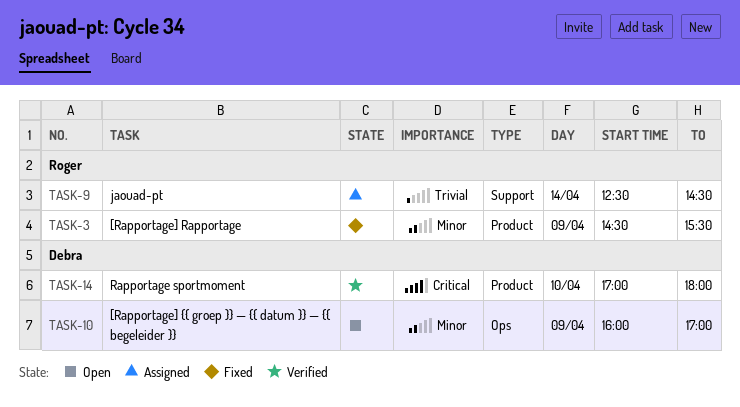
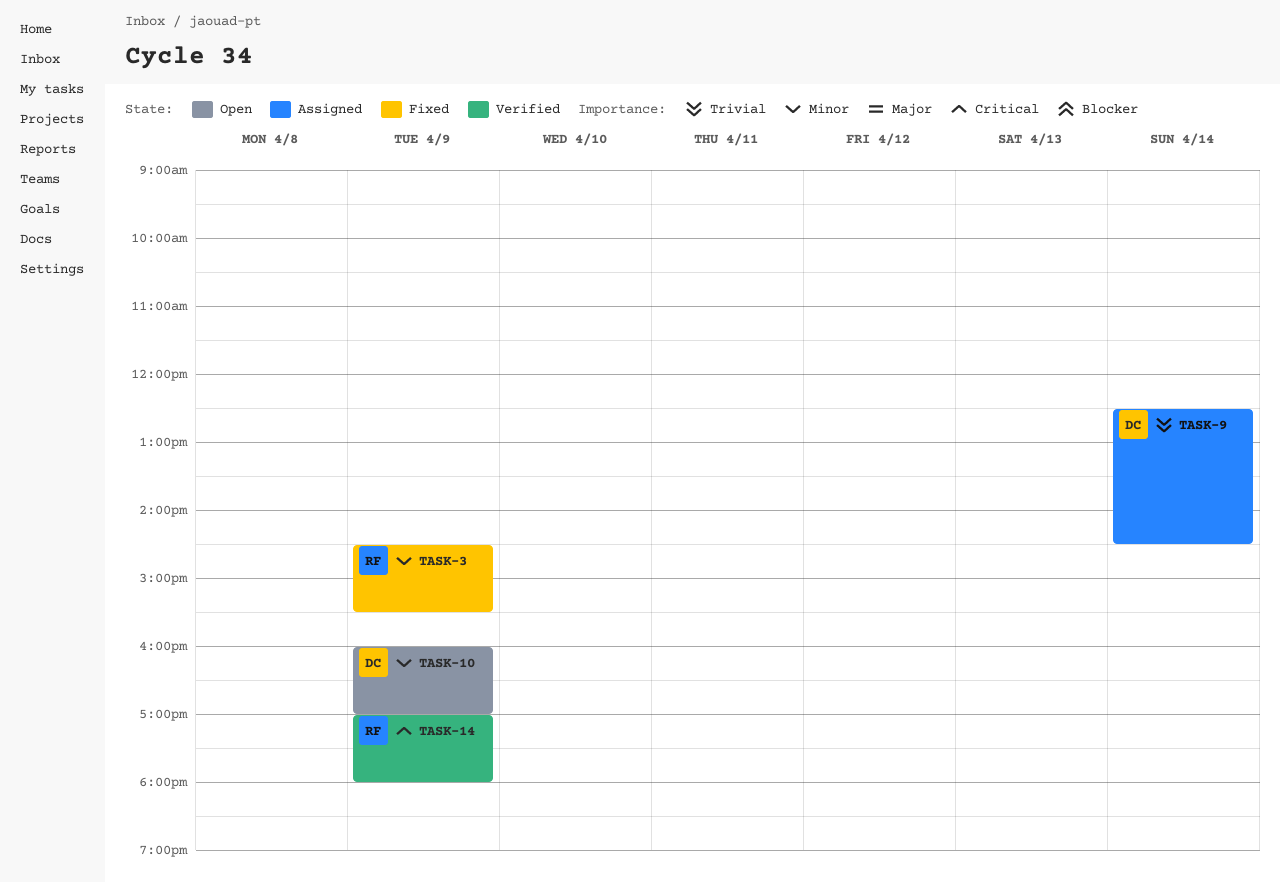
TASK-9, owner: Roger -> Debra
TASK-14, owner: Debra -> Roger
TASK-14, day: Apr 10 -> Apr 9

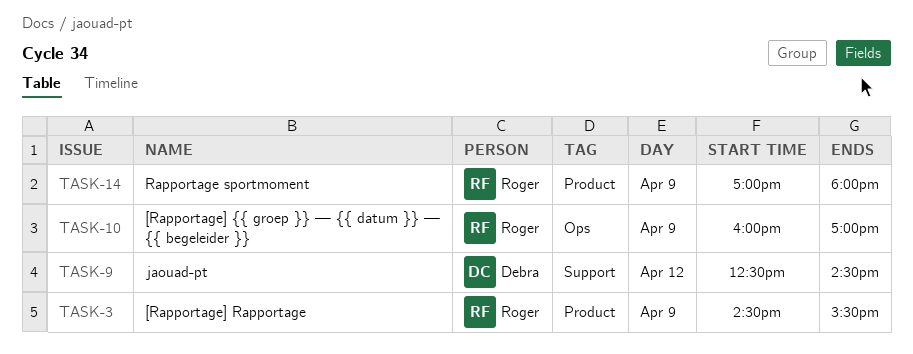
TASK-9, day: Apr 14 -> Apr 12
TASK-10, owner: Debra -> Roger

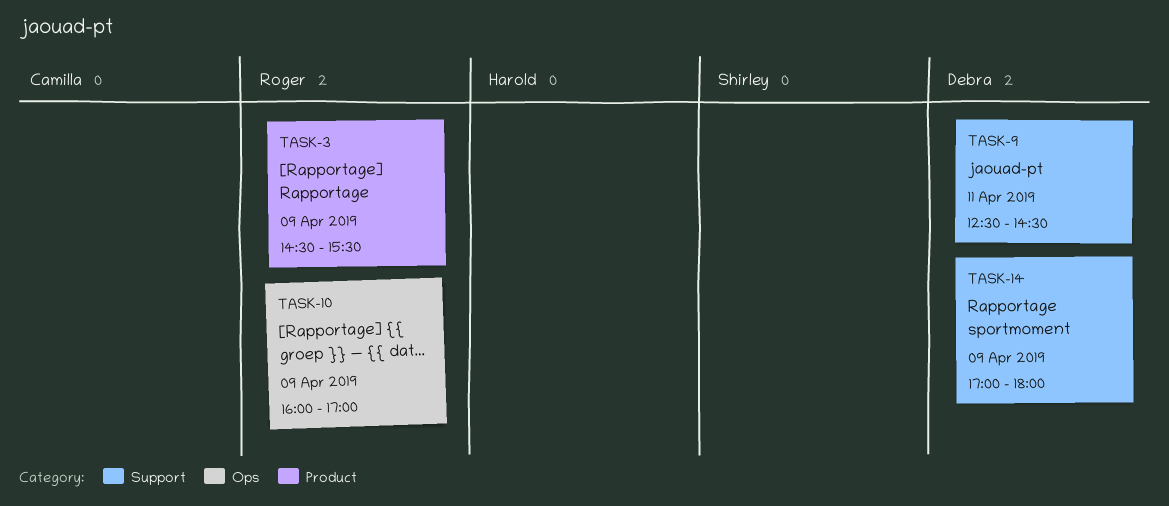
TASK-9, day: Apr 12 -> Apr 11
TASK-14, owner: Roger -> Debra
TASK-14, label: Product -> Support

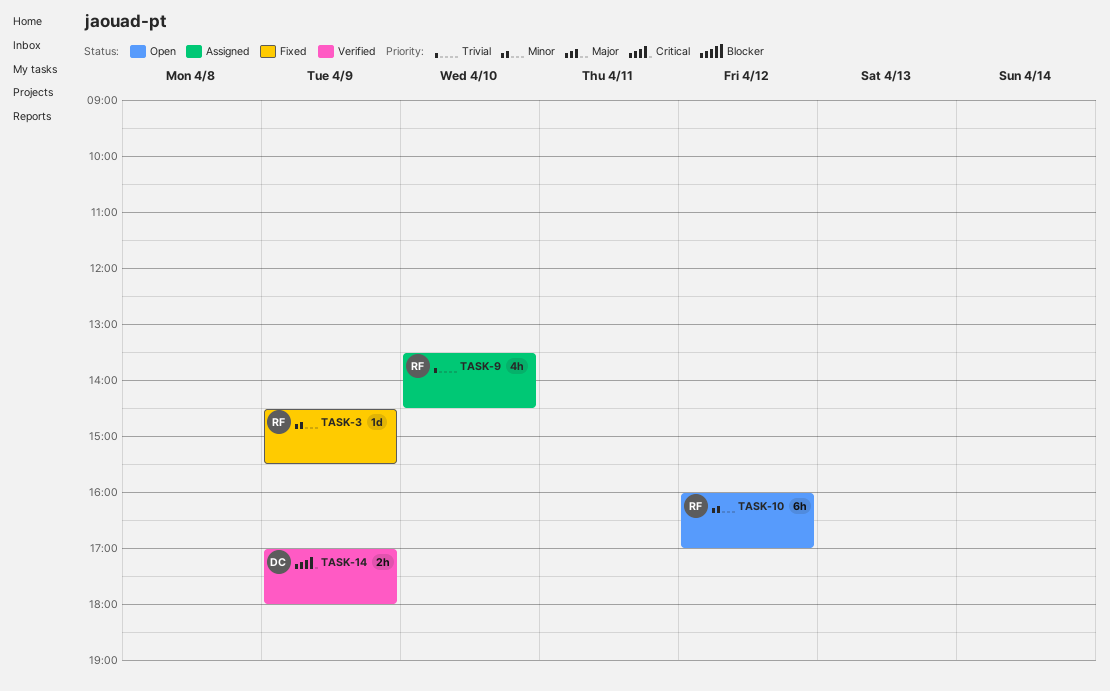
TASK-9, owner: Debra -> Roger
TASK-9, day: Apr 11 -> Apr 10
TASK-9, begins: 12:30 -> 13:30
TASK-10, day: Apr 9 -> Apr 12

